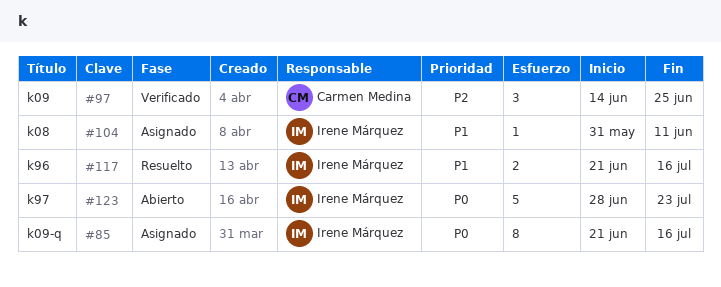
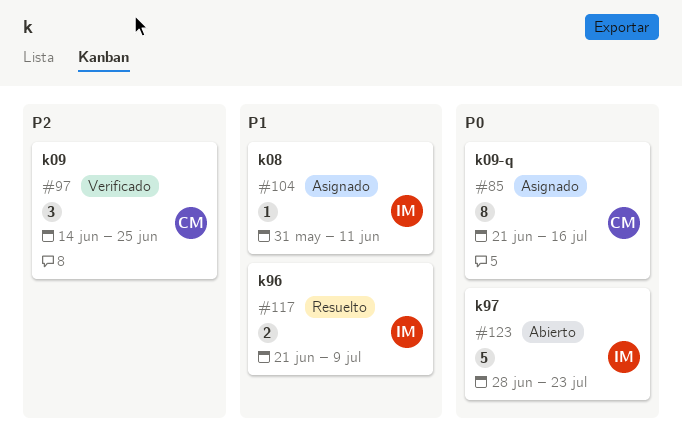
#85, owner: Irene Márquez -> Carmen Medina
#117, due: Jul 16 -> Jul 9

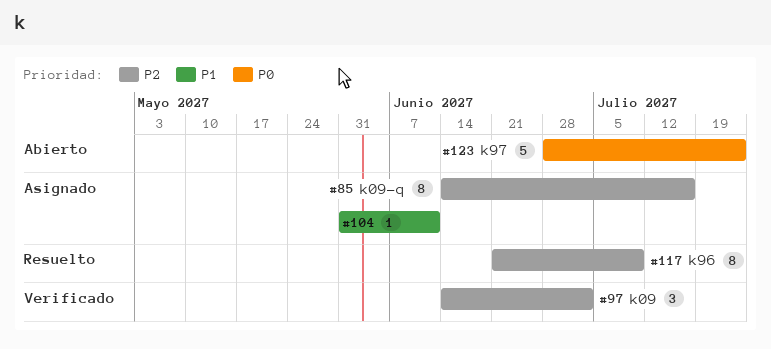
#85, priority: P0 -> P2
#85, start: Jun 21 -> Jun 14
#97, due: Jun 25 -> Jul 2
#117, priority: P1 -> P2
#117, estimate: 2 -> 8

